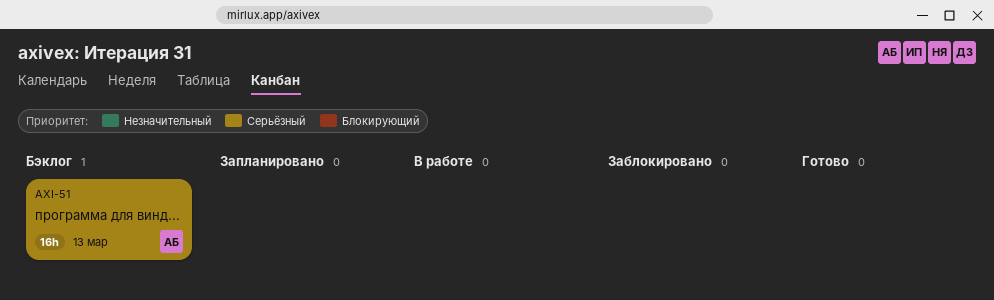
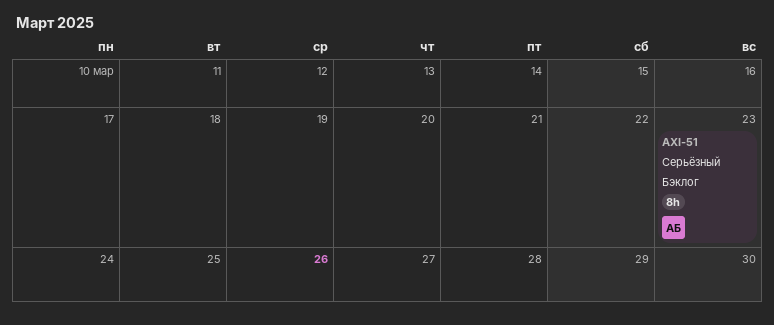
AXI-51, estimate: 16h -> 8h
AXI-51, due: Mar 13 -> Mar 23

